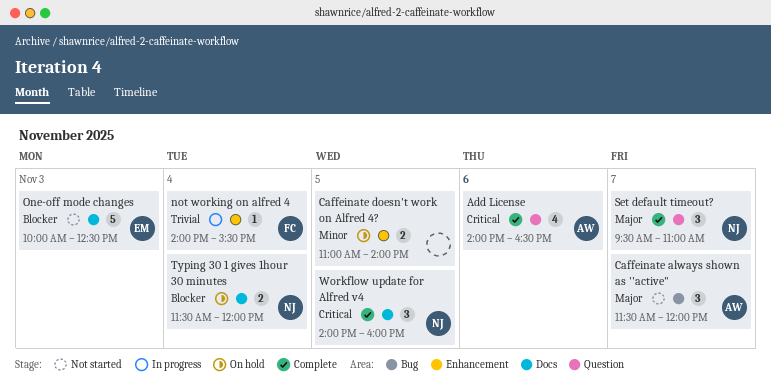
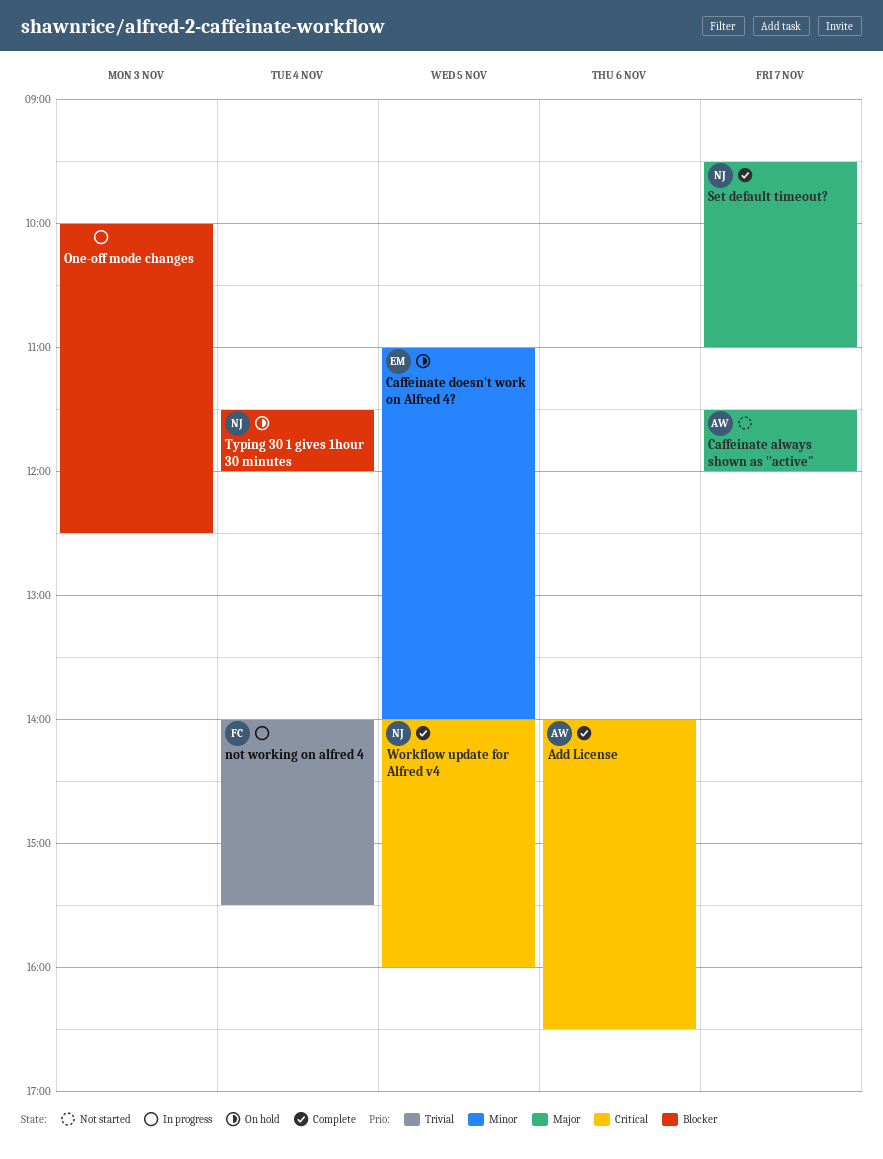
Caffeinate doesn't work on Alfred 4?, owner: none -> EM
One-off mode changes, status: Not started -> In progress
One-off mode changes, owner: EM -> none

